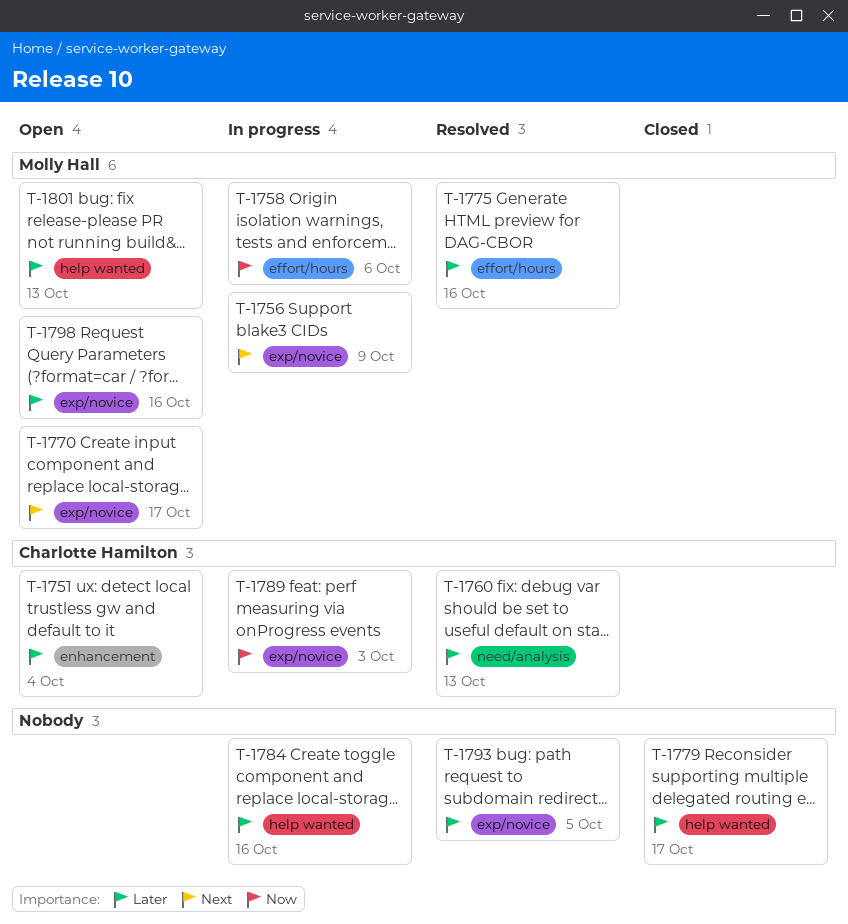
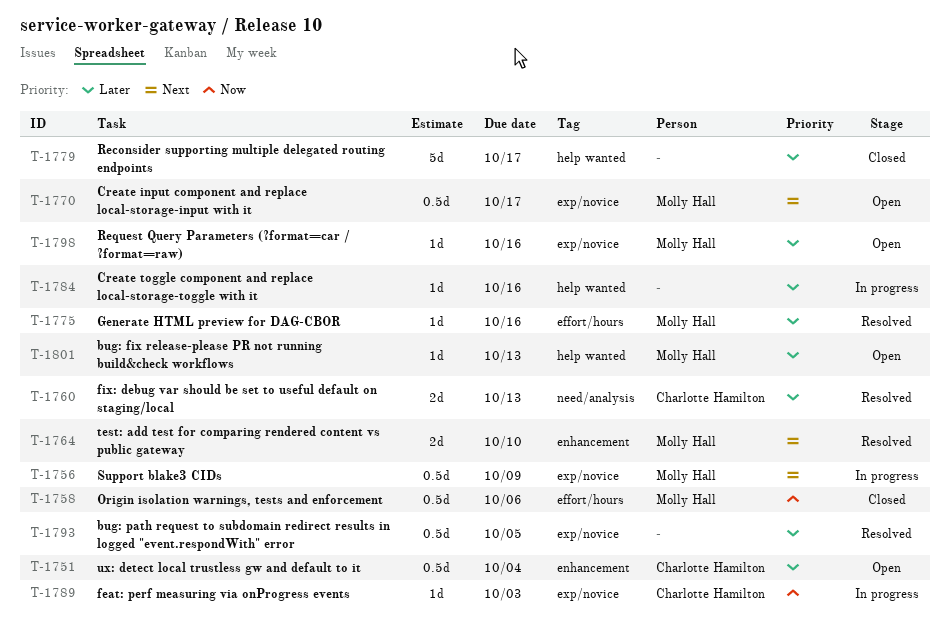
T-1758, status: In progress -> Closed
T-1764: none -> present

